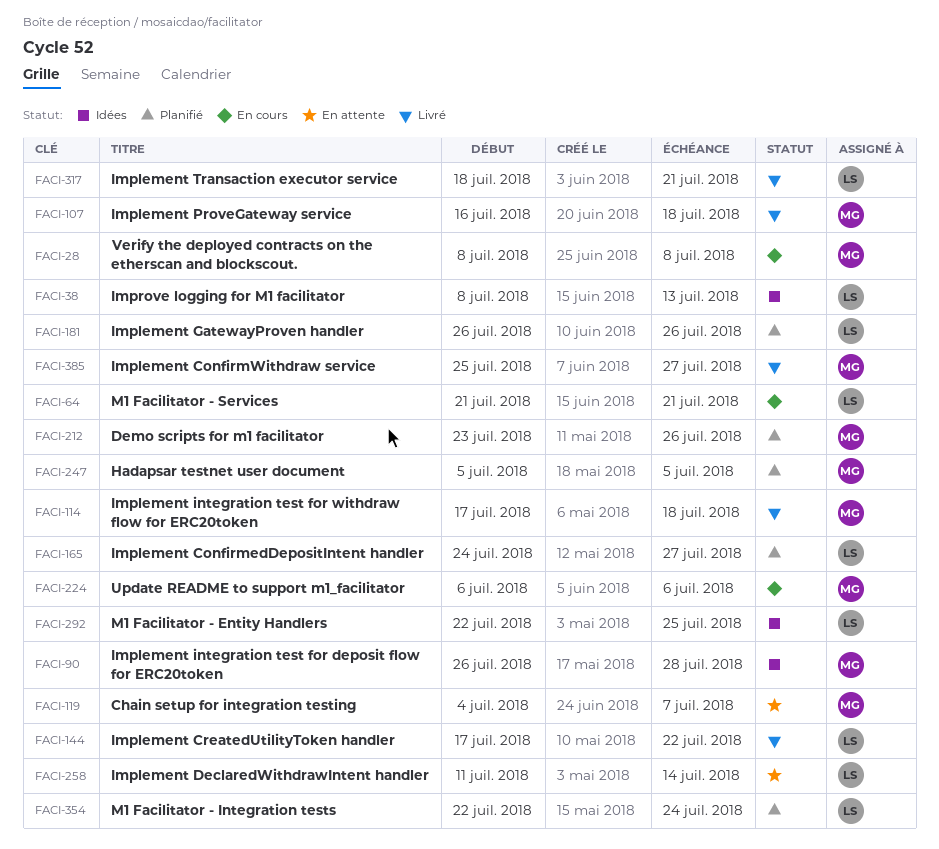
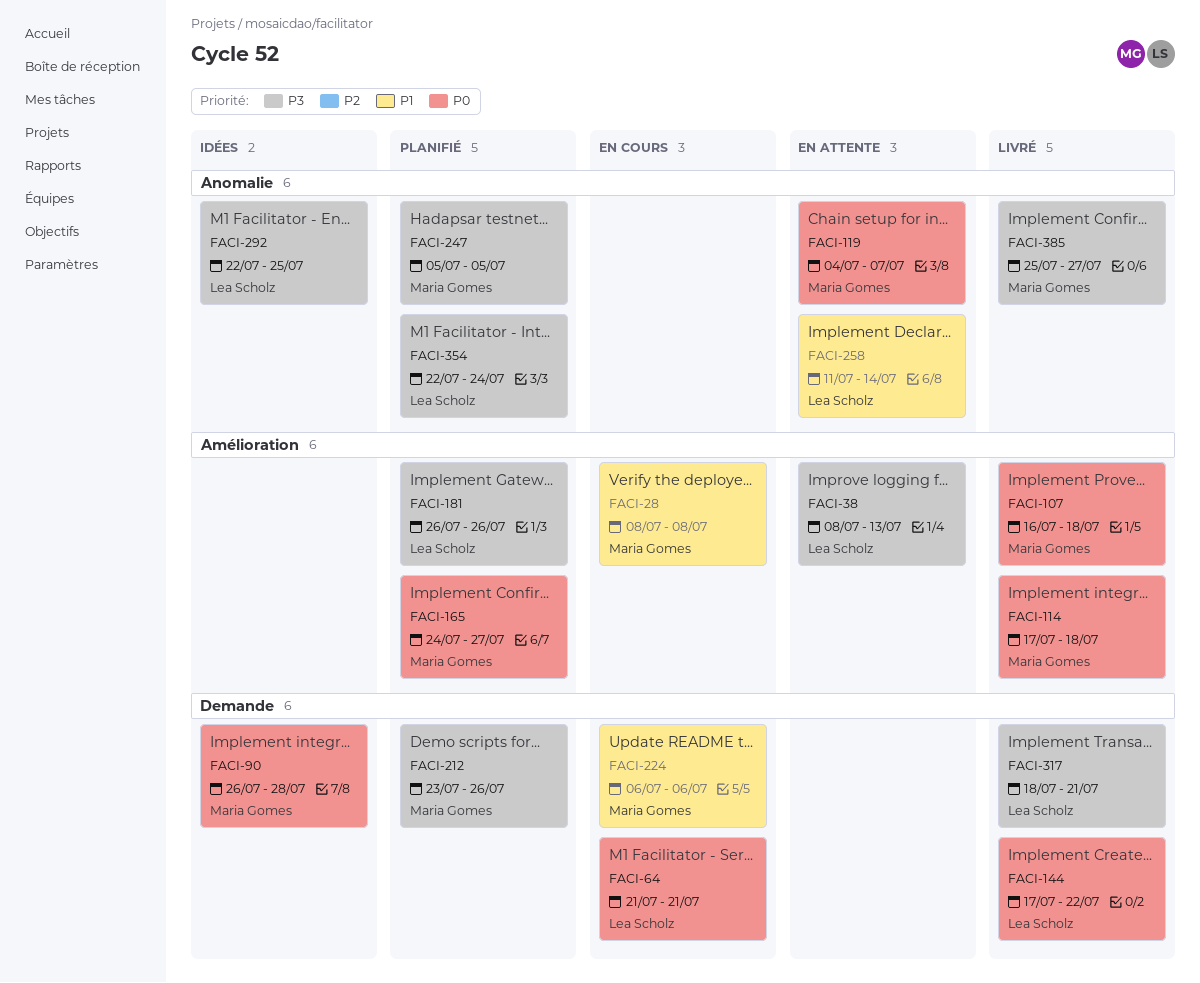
FACI-38, status: Idées -> En attente
FACI-165, owner: Lea Scholz -> Maria Gomes

